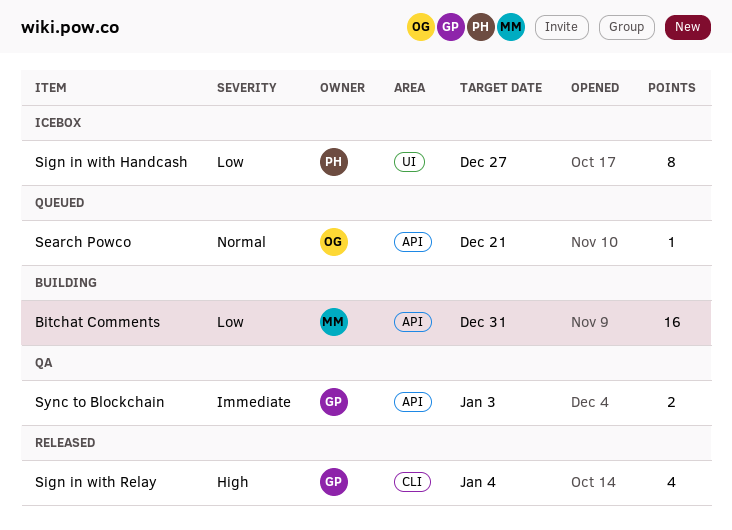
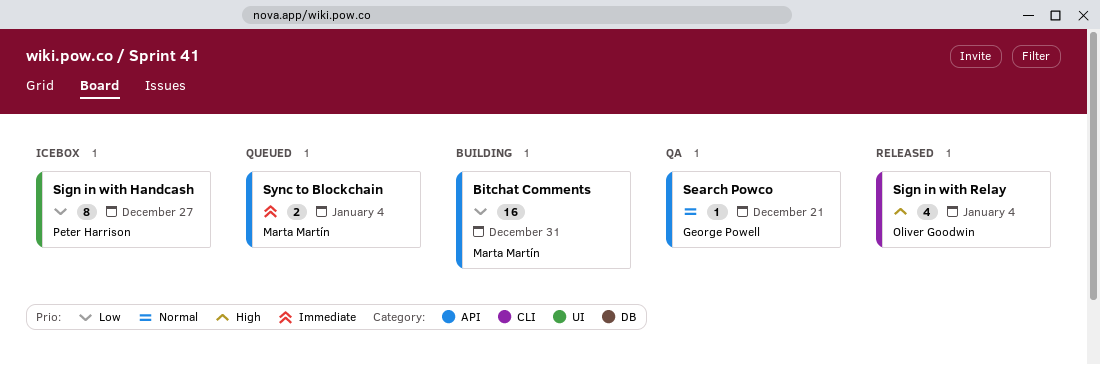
Search Powco, status: Queued -> QA
Search Powco, owner: Oliver Goodwin -> George Powell
Sign in with Relay, owner: George Powell -> Oliver Goodwin
Sync to Blockchain, status: QA -> Queued
Sync to Blockchain, owner: George Powell -> Marta Martín
Sync to Blockchain, due: Jan 3 -> Jan 4

